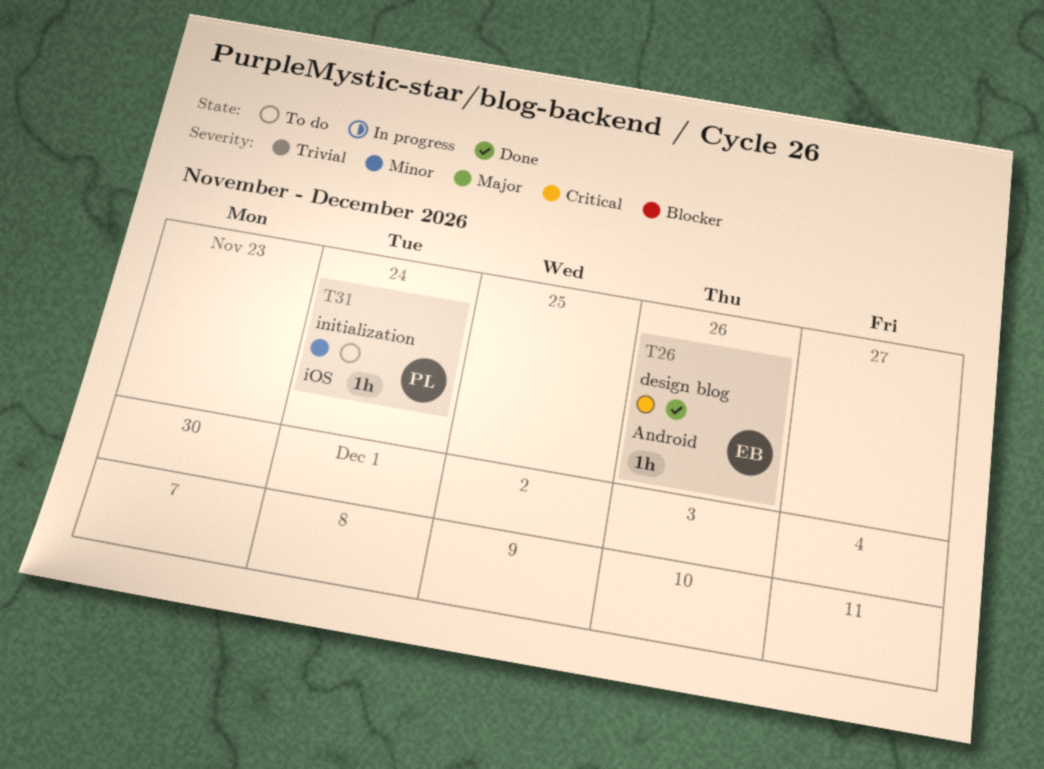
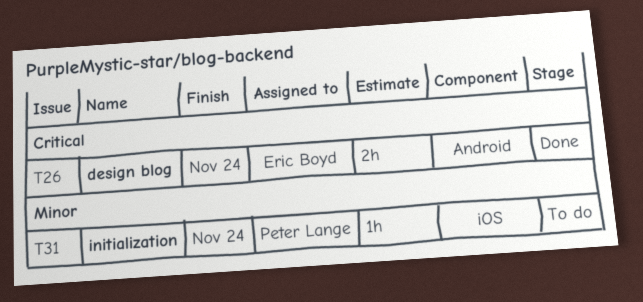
T26, estimate: 1h -> 2h
T26, due: Nov 26 -> Nov 24

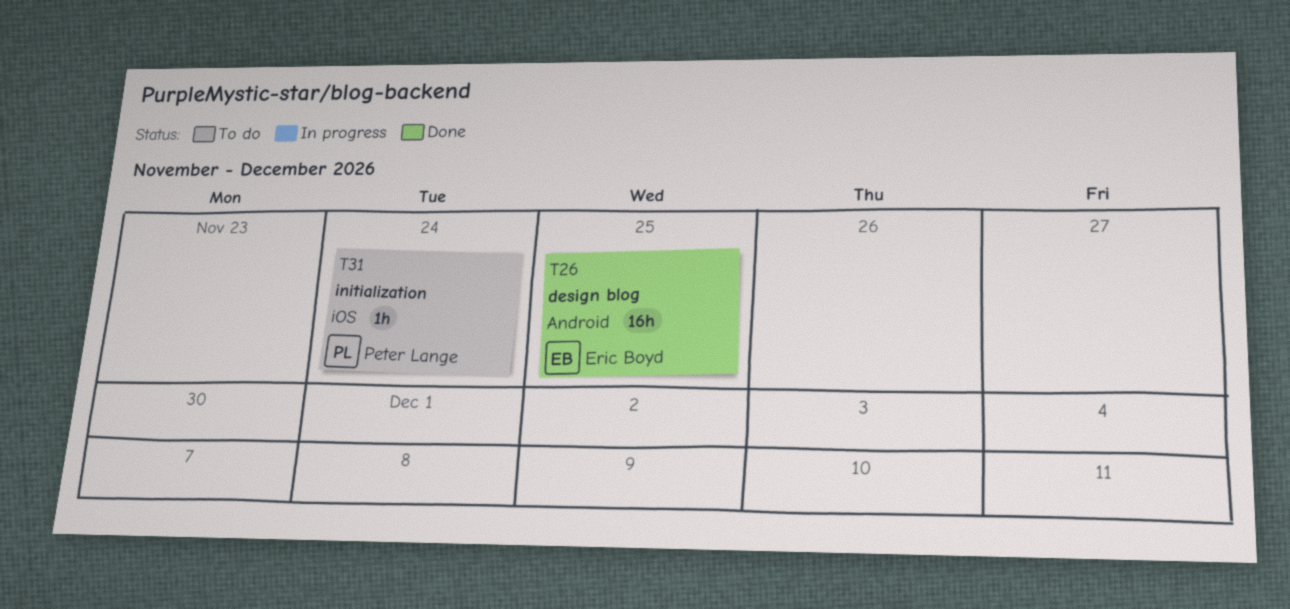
T26, estimate: 2h -> 16h
T26, due: Nov 24 -> Nov 25

